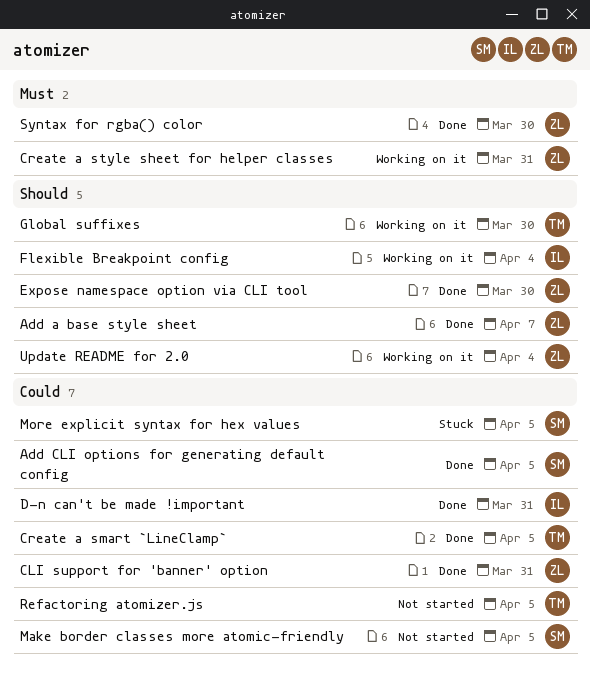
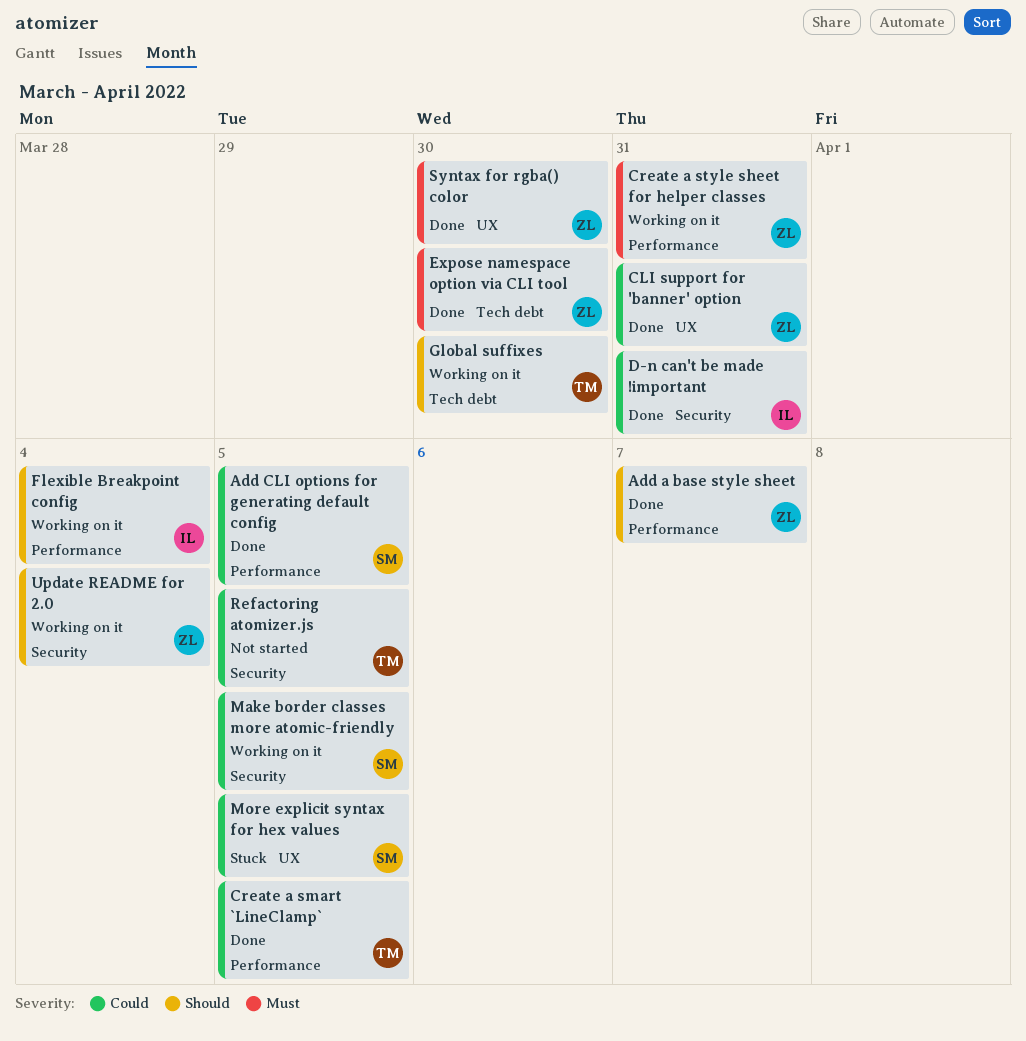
Expose namespace option via CLI tool, priority: Should -> Must
Make border classes more atomic-friendly, status: Not started -> Working on it

